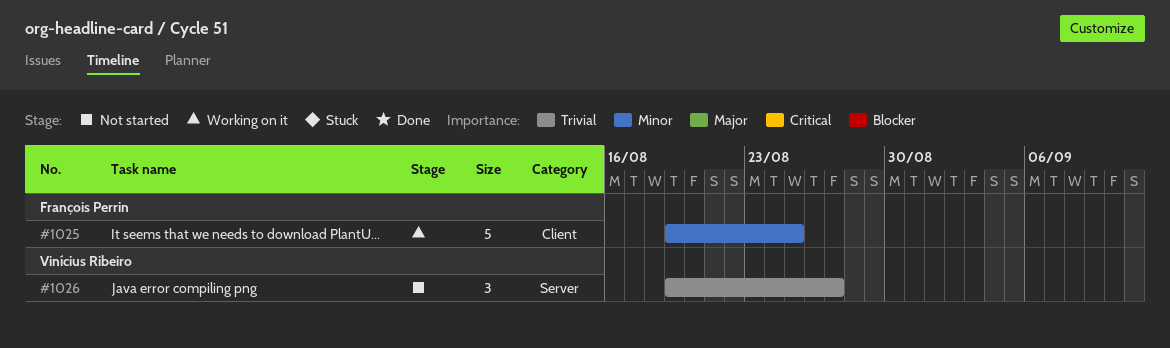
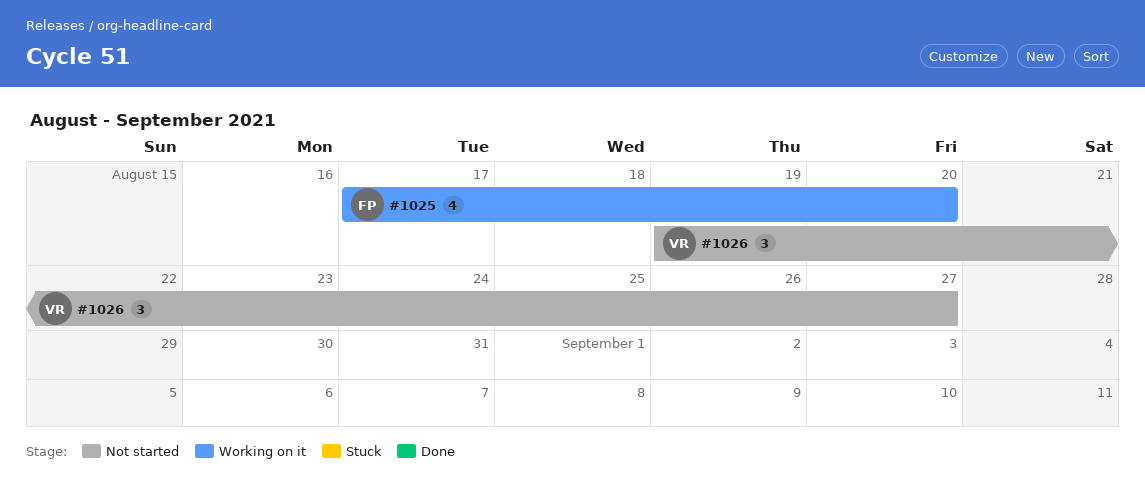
#1025, estimate: 5 -> 4
#1025, start: Aug 19 -> Aug 17
#1025, due: Aug 25 -> Aug 20

